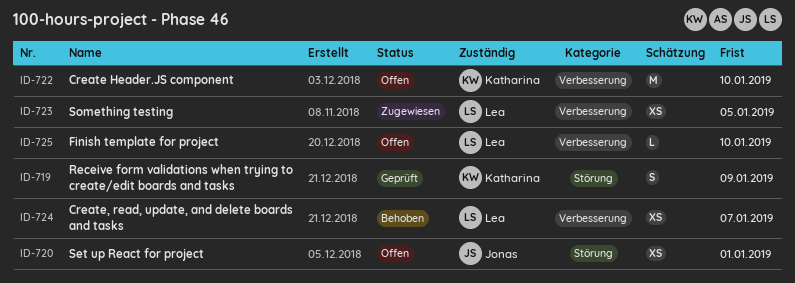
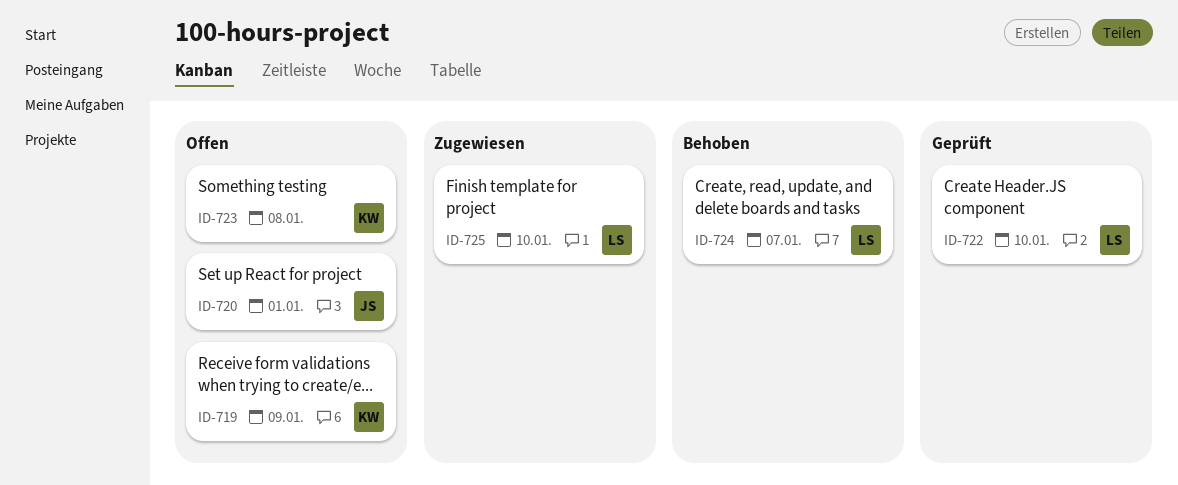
ID-719, status: Geprüft -> Offen
ID-722, status: Offen -> Geprüft
ID-722, owner: Katharina -> Lea
ID-723, status: Zugewiesen -> Offen
ID-723, owner: Lea -> Katharina
ID-723, due: Jan 5 -> Jan 8
ID-725, status: Offen -> Zugewiesen

